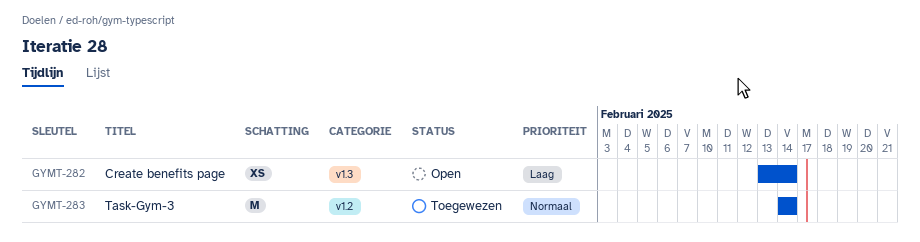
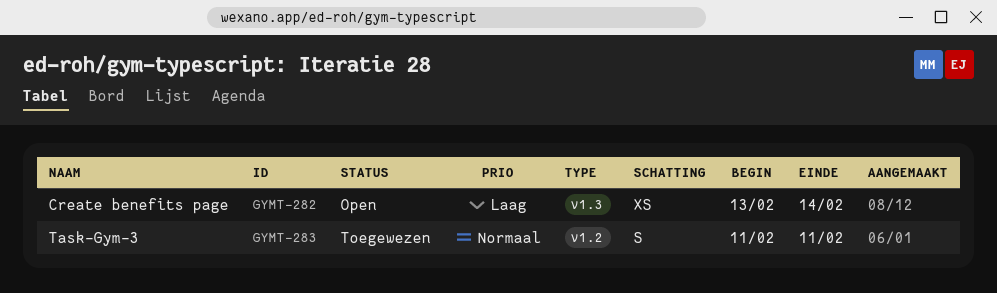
GYMT-283, estimate: M -> S
GYMT-283, start: Feb 14 -> Feb 11
GYMT-283, due: Feb 14 -> Feb 11

